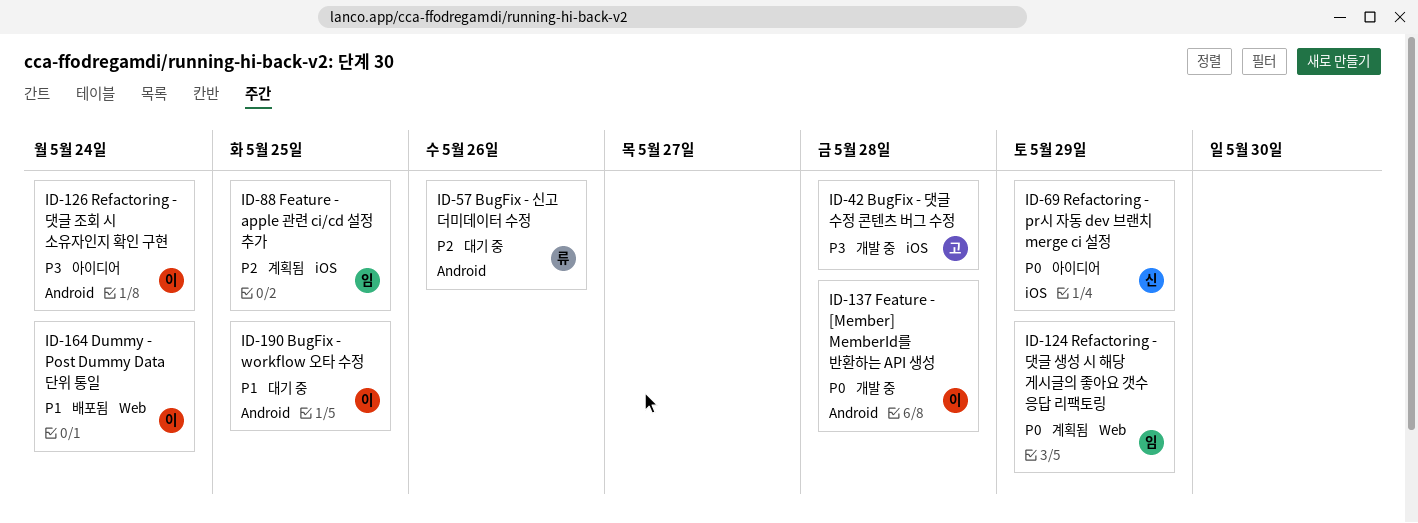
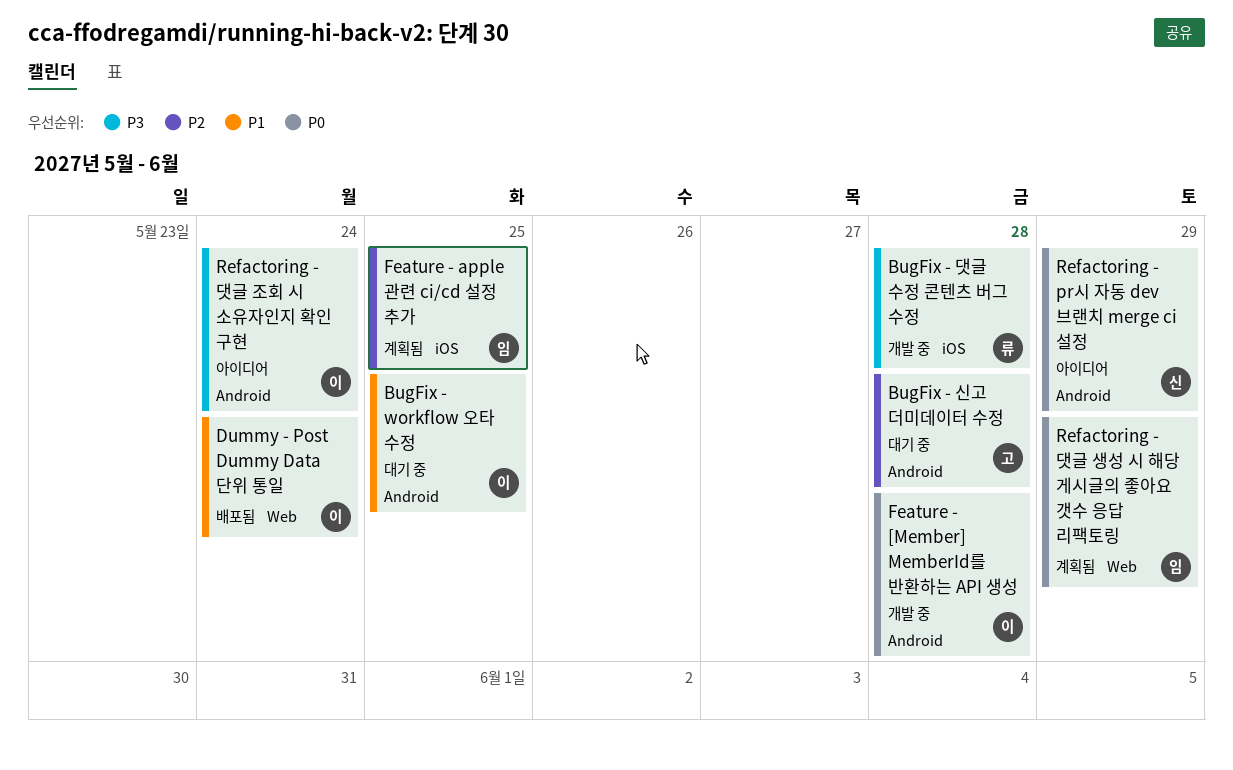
BugFix - 댓글 수정 콘텐츠 버그 수정, owner: 고 -> 류
BugFix - 신고 더미데이터 수정, owner: 류 -> 고
BugFix - 신고 더미데이터 수정, due: May 26 -> May 28
Refactoring - pr시 자동 dev 브랜치 merge ci 설정, label: iOS -> Android

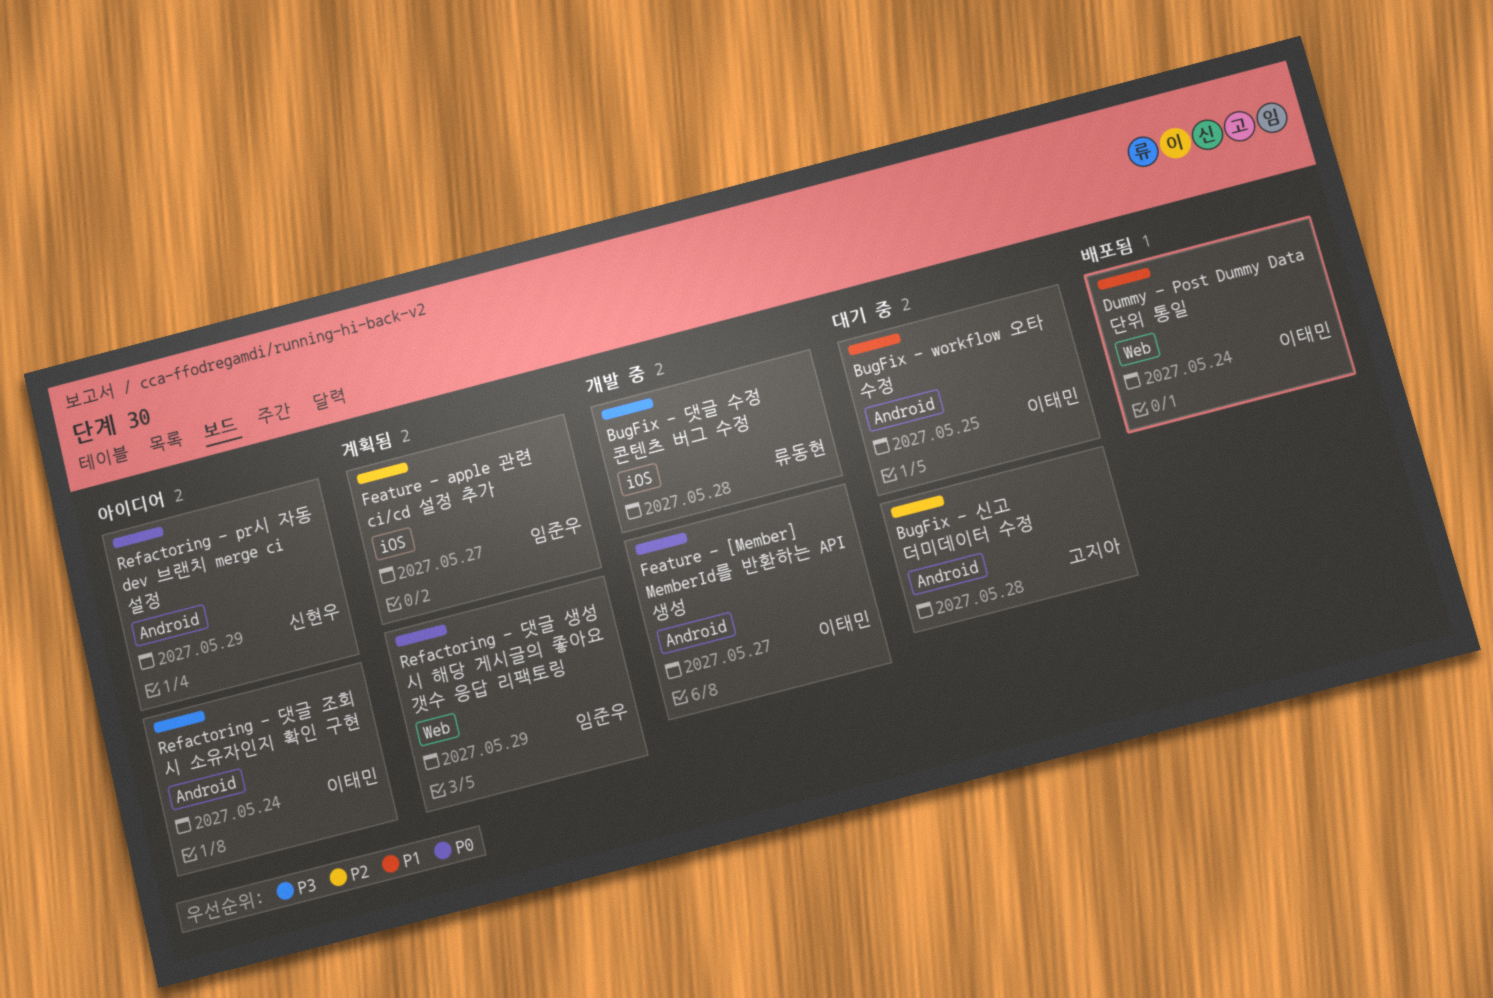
Feature - [Member] MemberId를 반환하는 API 생성, due: May 28 -> May 27
Feature - apple 관련 ci/cd 설정 추가, due: May 25 -> May 27

